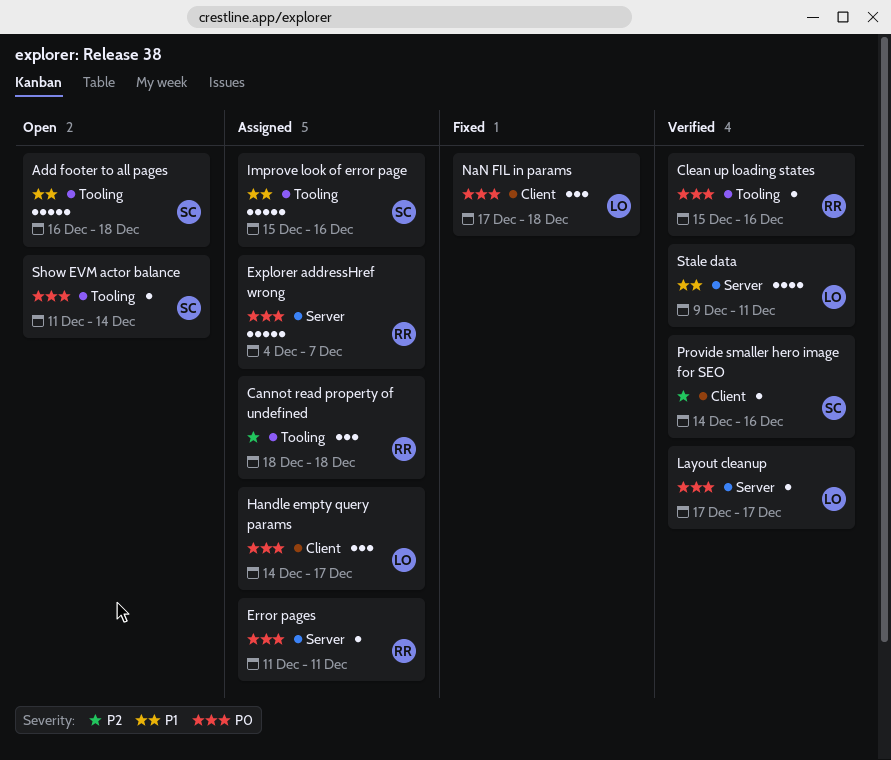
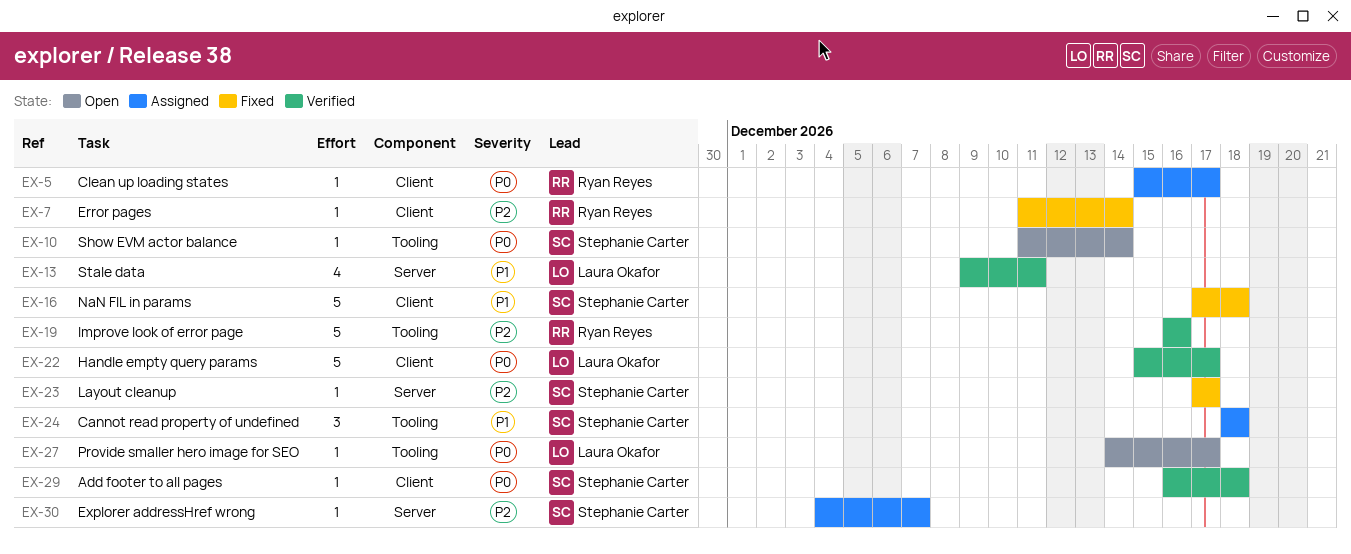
Add footer to all pages, status: Open -> Verified
Add footer to all pages, priority: P1 -> P0
Add footer to all pages, label: Tooling -> Client
Add footer to all pages, estimate: 5 -> 1
Cannot read property of undefined, owner: Ryan Reyes -> Stephanie Carter
Cannot read property of undefined, priority: P2 -> P1
Clean up loading states, status: Verified -> Assigned
Clean up loading states, label: Tooling -> Client
Clean up loading states, due: Dec 16 -> Dec 17
Error pages, status: Assigned -> Fixed
Error pages, priority: P0 -> P2
Error pages, label: Server -> Client
Error pages, due: Dec 11 -> Dec 14
Explorer addressHref wrong, owner: Ryan Reyes -> Stephanie Carter
Explorer addressHref wrong, priority: P0 -> P2
Explorer addressHref wrong, estimate: 5 -> 1
Handle empty query params, status: Assigned -> Verified
Handle empty query params, estimate: 3 -> 5
Handle empty query params, start: Dec 14 -> Dec 15
Improve look of error page, status: Assigned -> Verified
Improve look of error page, owner: Stephanie Carter -> Ryan Reyes
Improve look of error page, priority: P1 -> P2
Improve look of error page, start: Dec 15 -> Dec 16
Layout cleanup, status: Verified -> Fixed
Layout cleanup, owner: Laura Okafor -> Stephanie Carter
Layout cleanup, priority: P0 -> P2
NaN FIL in params, owner: Laura Okafor -> Stephanie Carter
NaN FIL in params, priority: P0 -> P1
NaN FIL in params, estimate: 3 -> 5
Provide smaller hero image for SEO, status: Verified -> Open
Provide smaller hero image for SEO, owner: Stephanie Carter -> Laura Okafor
Provide smaller hero image for SEO, priority: P2 -> P0
Provide smaller hero image for SEO, label: Client -> Tooling
Provide smaller hero image for SEO, due: Dec 16 -> Dec 17

